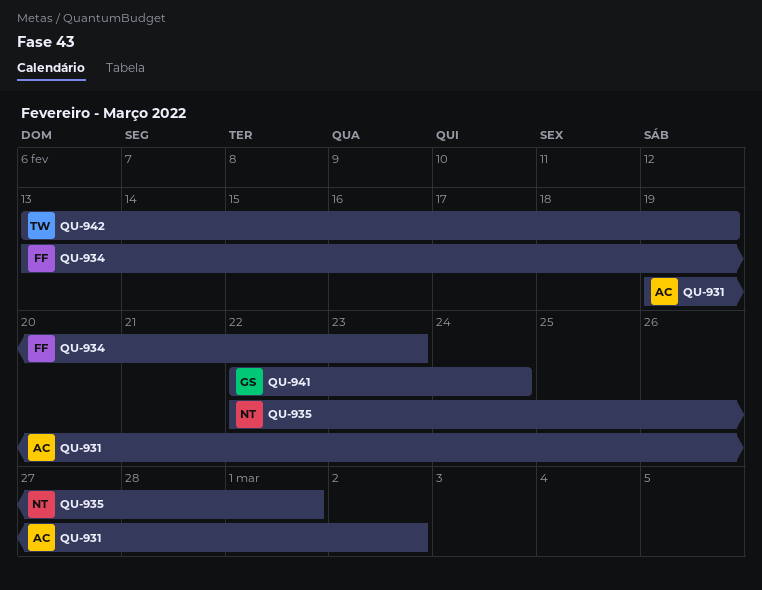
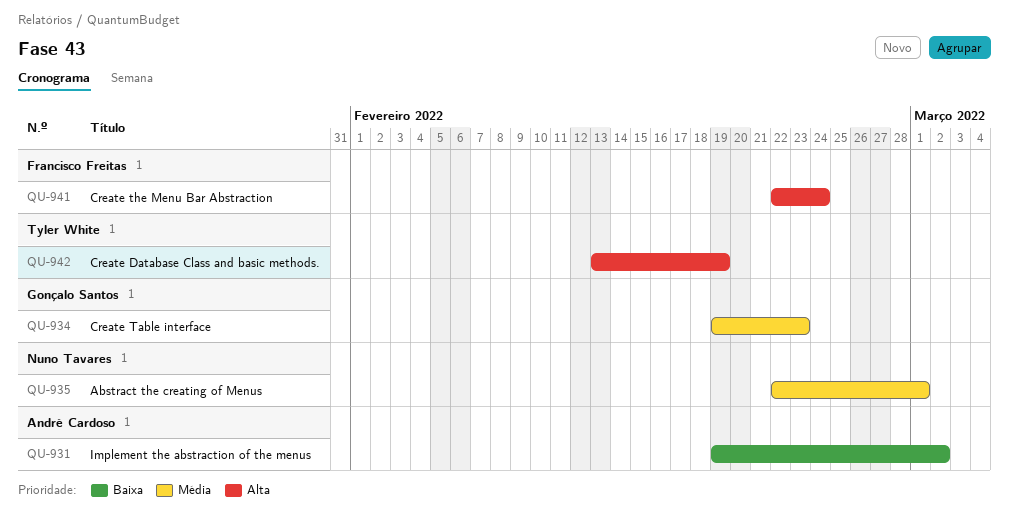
QU-934, owner: Francisco Freitas -> Gonçalo Santos
QU-934, start: Feb 13 -> Feb 19
QU-941, owner: Gonçalo Santos -> Francisco Freitas

